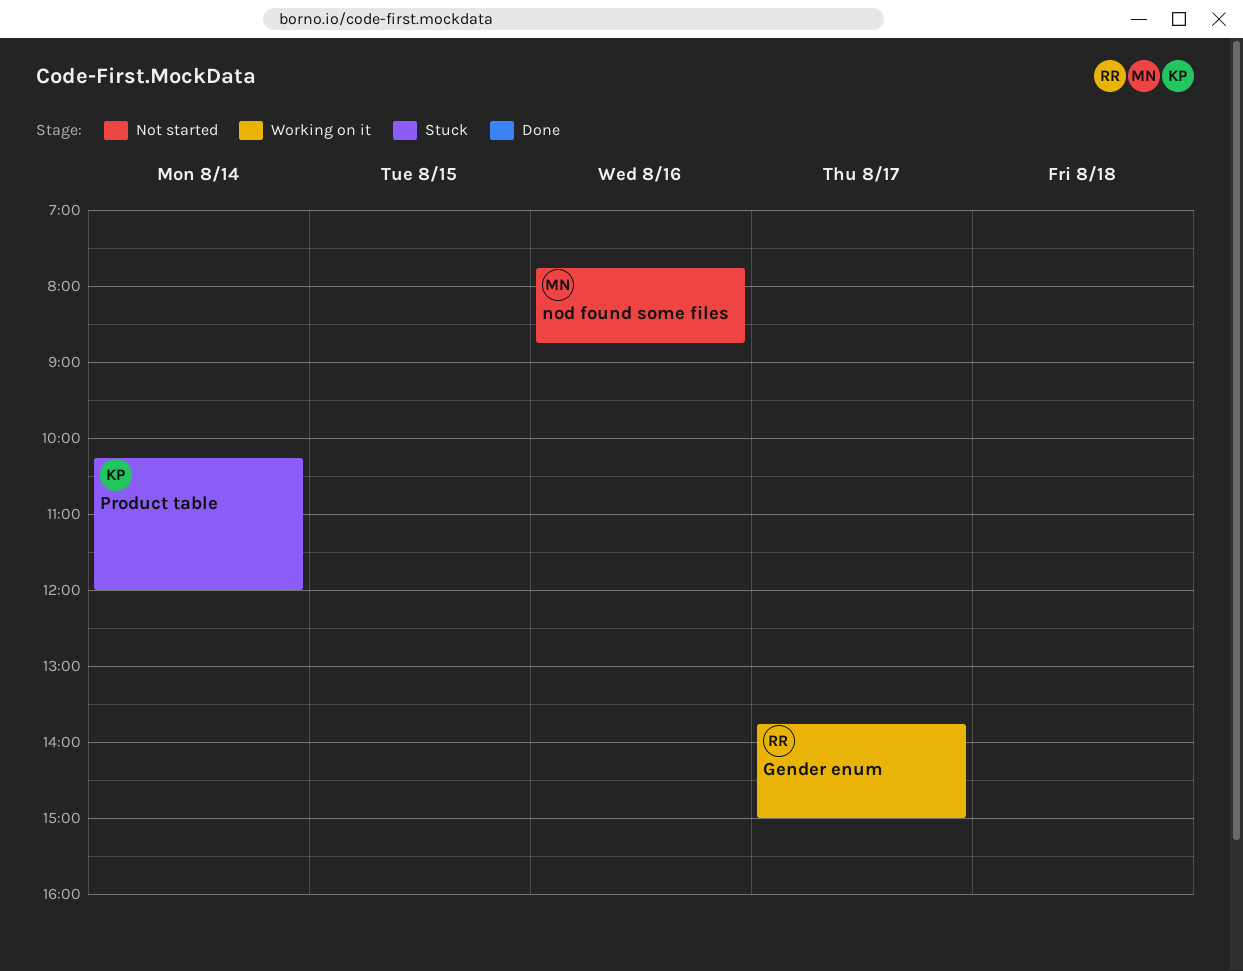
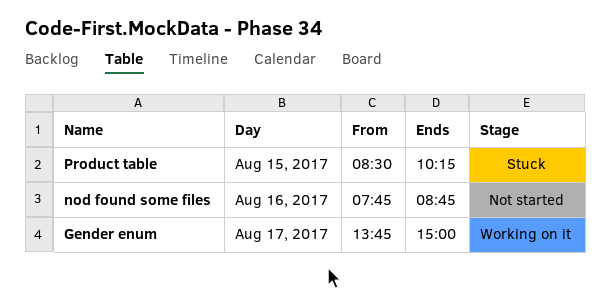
Product table, day: Aug 14 -> Aug 15
Product table, begins: 10:15 -> 08:30
Product table, ends: 12:00 -> 10:15

